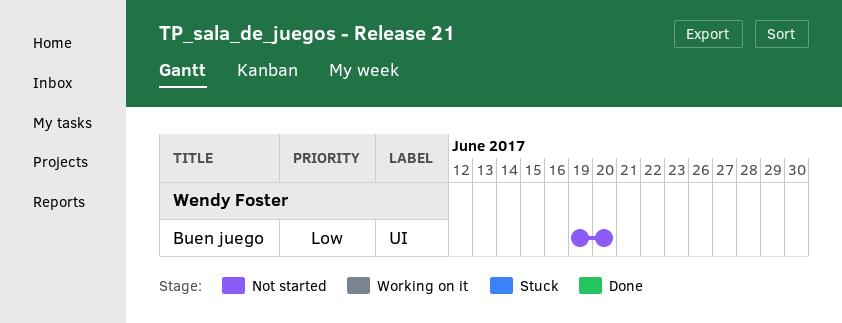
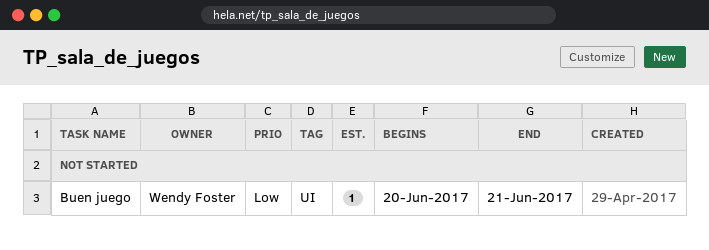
Buen juego, start: Jun 19 -> Jun 20
Buen juego, due: Jun 20 -> Jun 21

